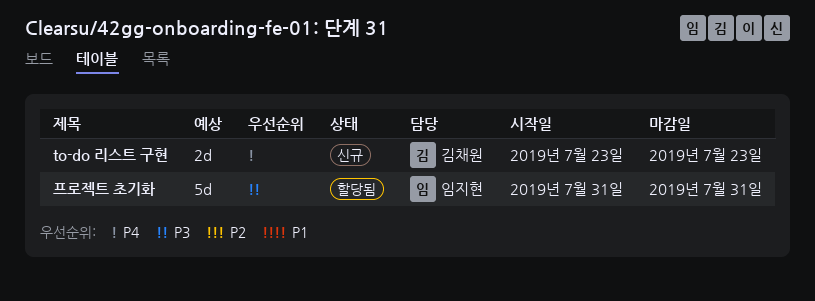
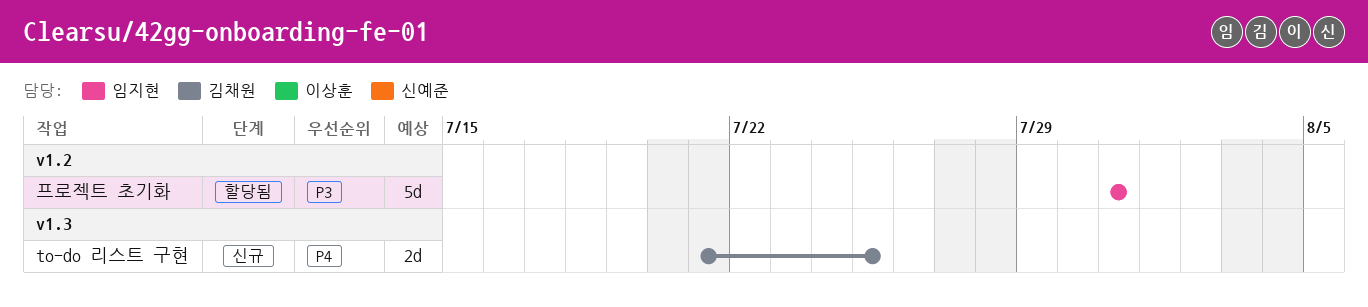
to-do 리스트 구현, start: Jul 23 -> Jul 21
to-do 리스트 구현, due: Jul 23 -> Jul 25

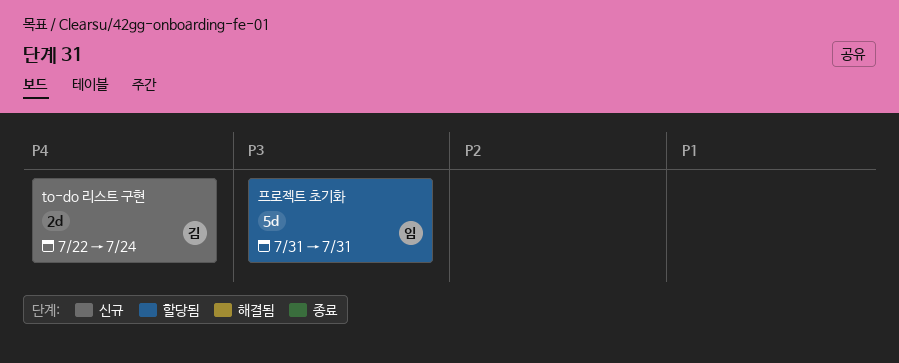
to-do 리스트 구현, start: Jul 21 -> Jul 22
to-do 리스트 구현, due: Jul 25 -> Jul 24

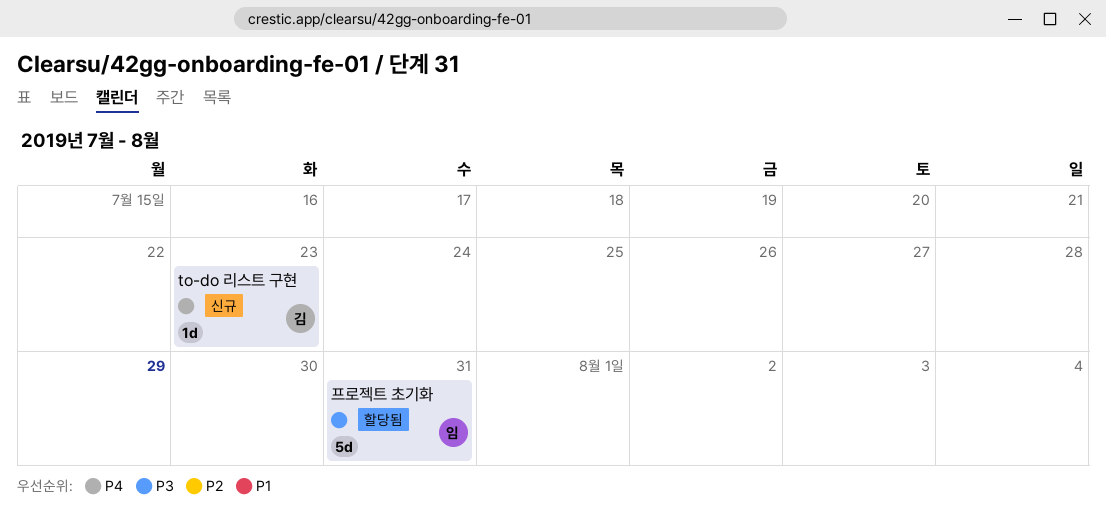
to-do 리스트 구현, estimate: 2d -> 1d
to-do 리스트 구현, due: Jul 24 -> Jul 23

